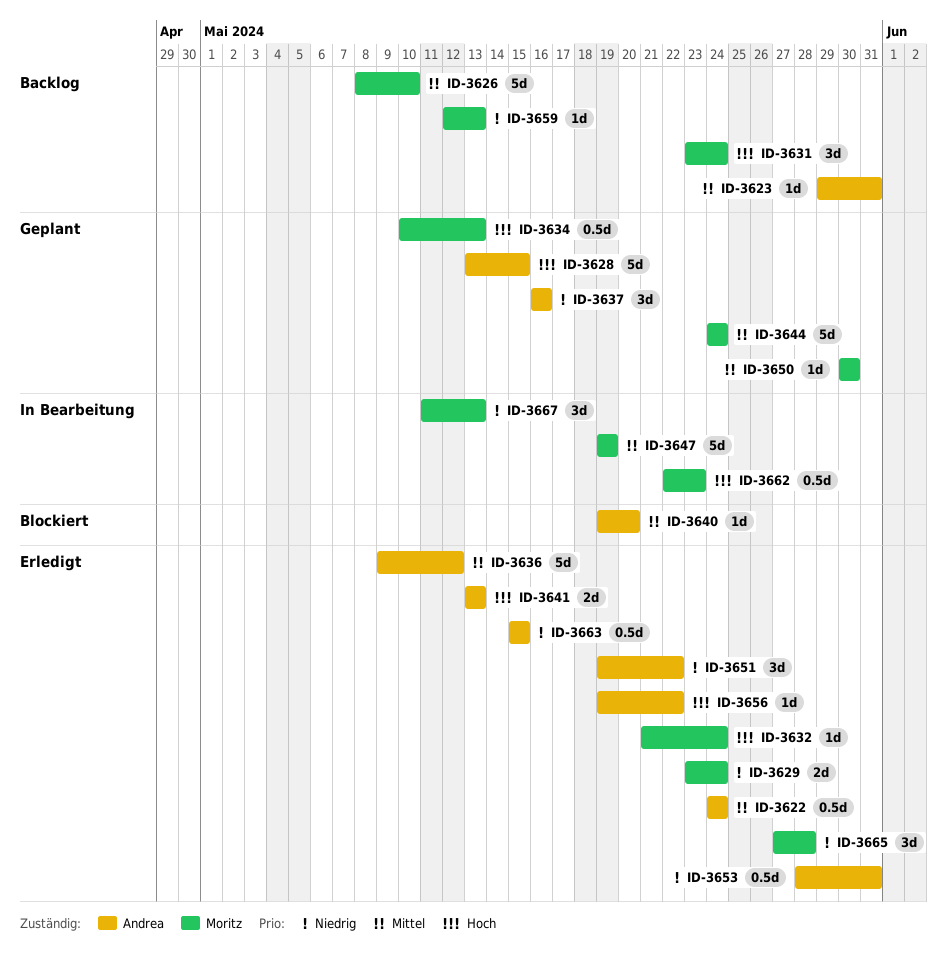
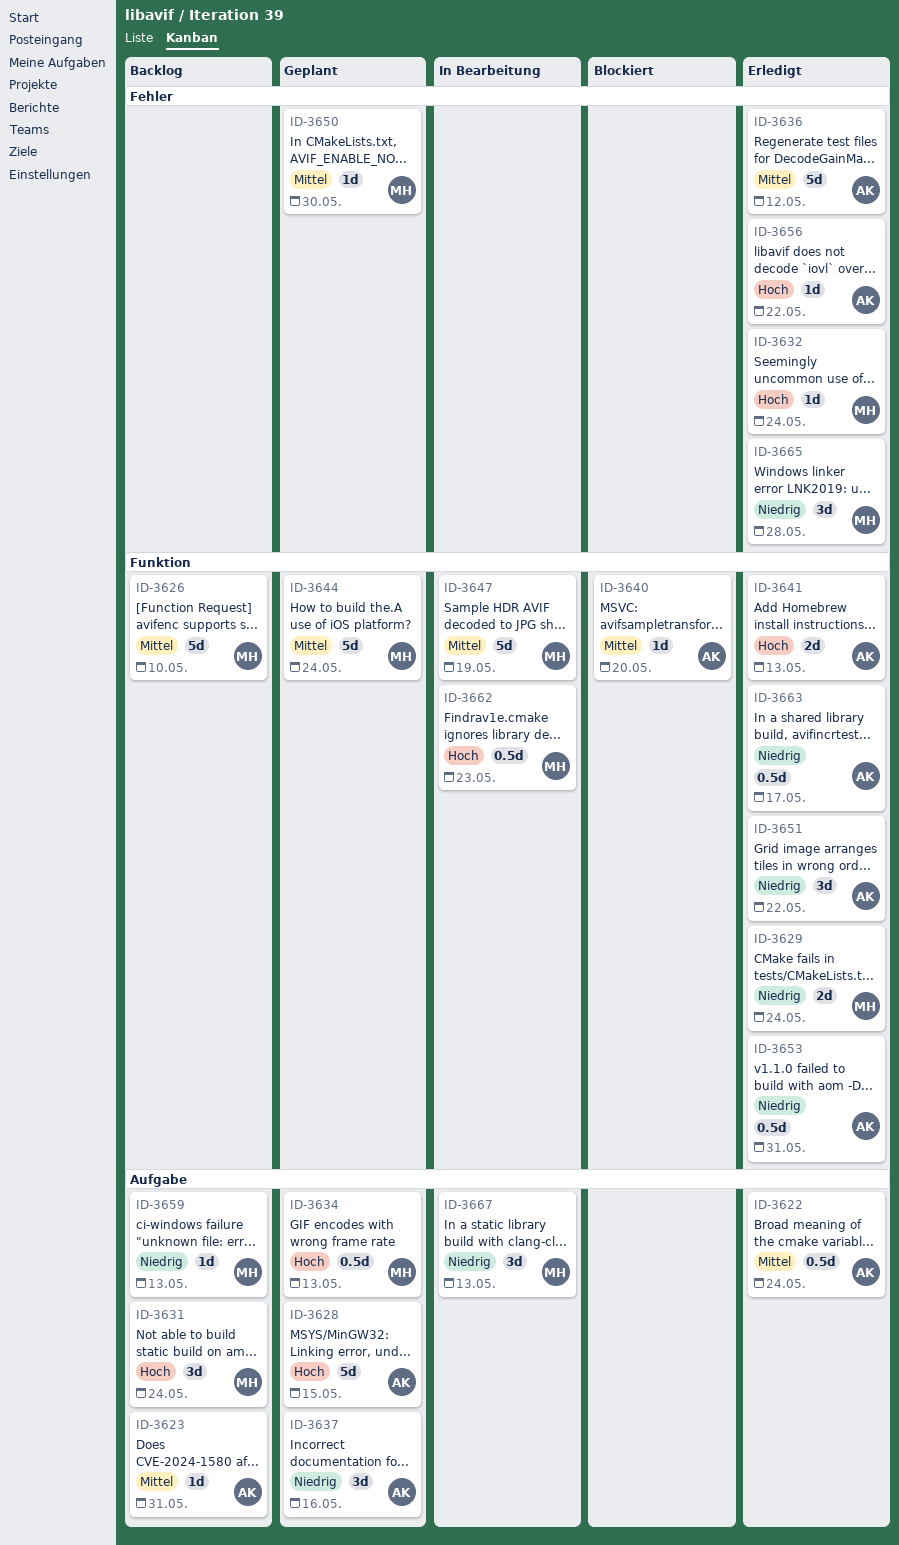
ID-3663, due: May 15 -> May 17

